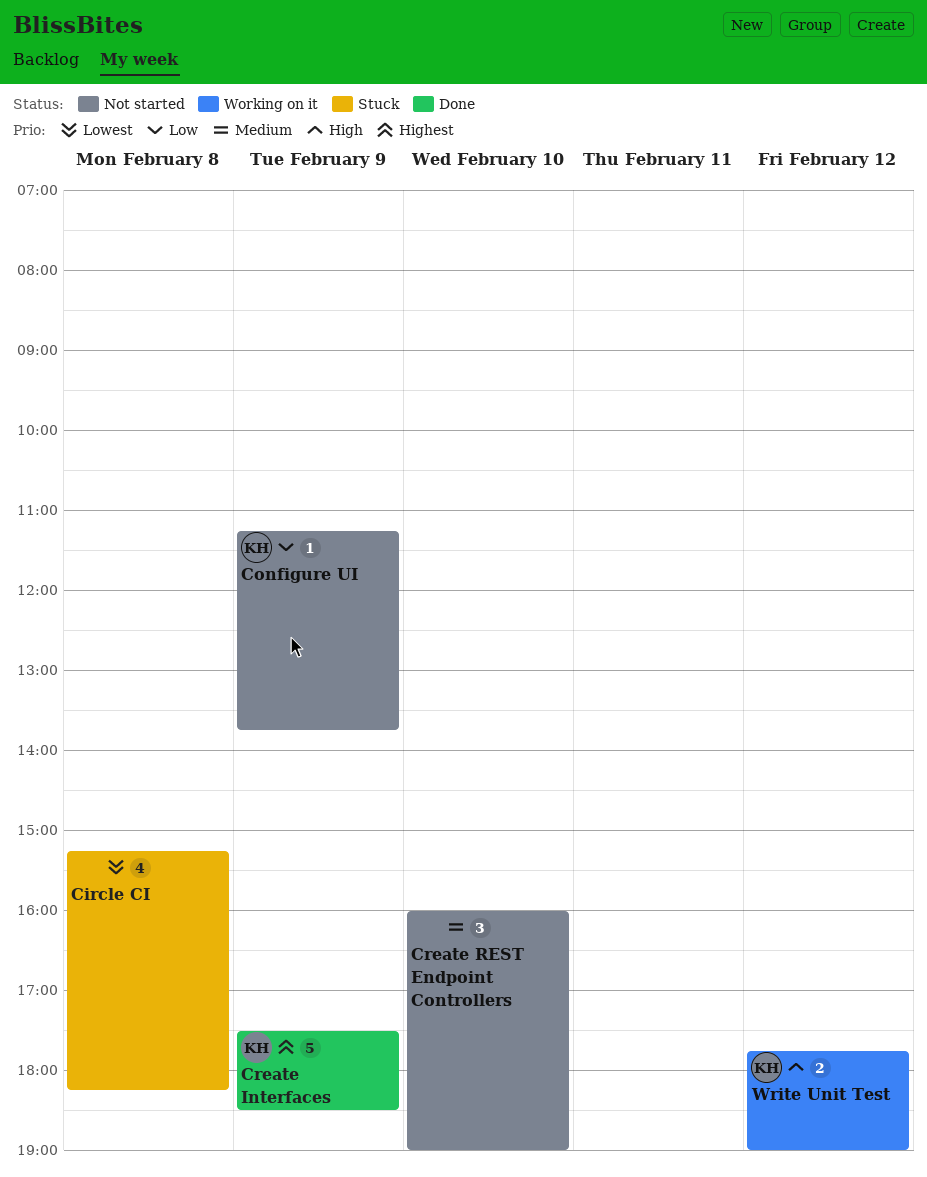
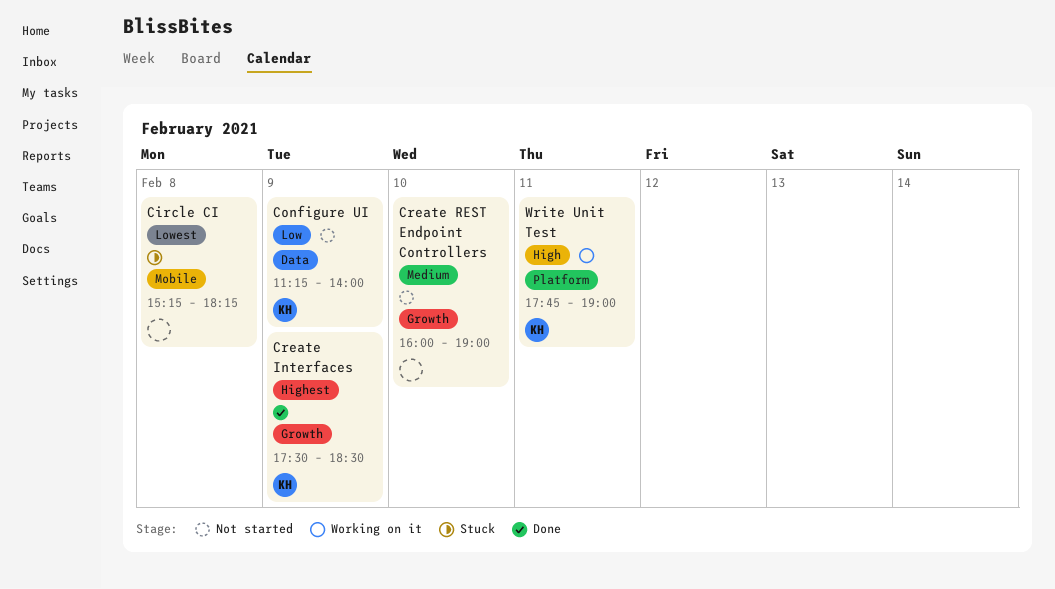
Configure UI, ends: 13:45 -> 14:00
Write Unit Test, day: Feb 12 -> Feb 11

